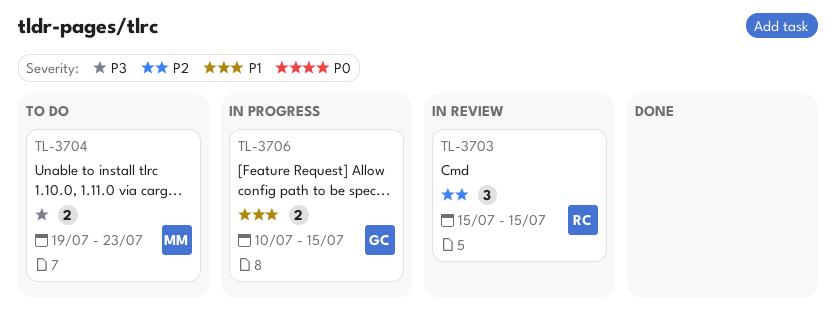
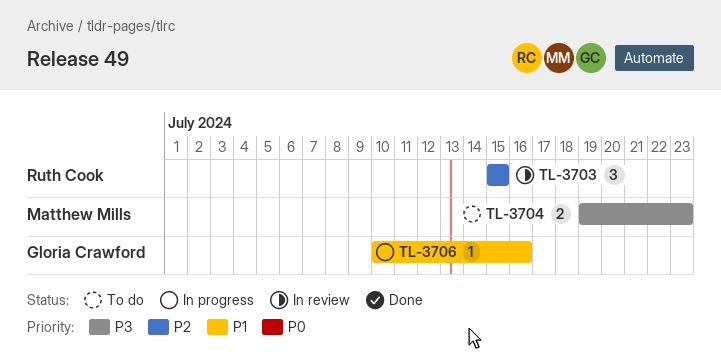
TL-3706, estimate: 2 -> 1
TL-3706, due: Jul 15 -> Jul 16

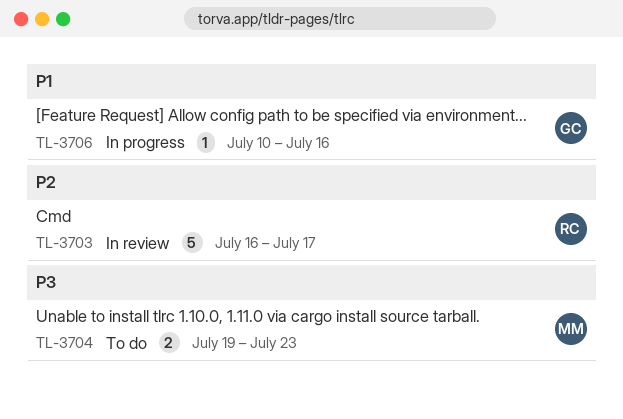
TL-3703, estimate: 3 -> 5
TL-3703, start: Jul 15 -> Jul 16
TL-3703, due: Jul 15 -> Jul 17

